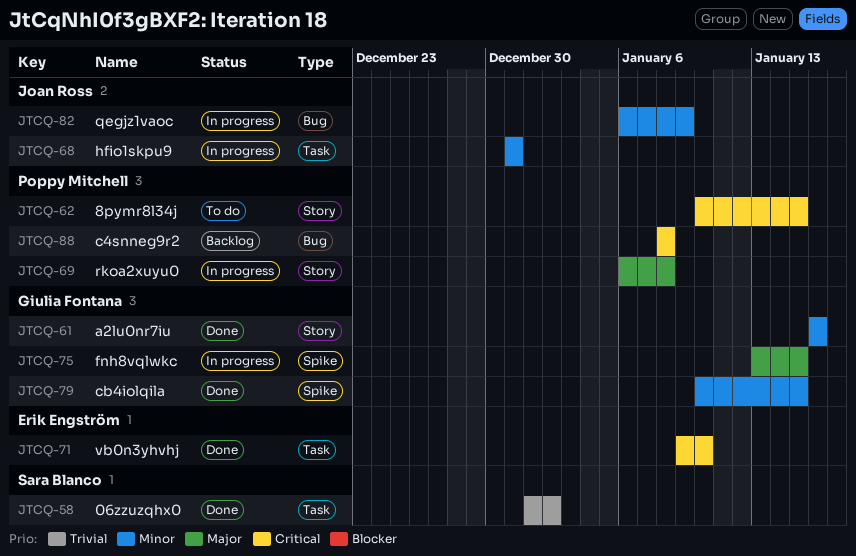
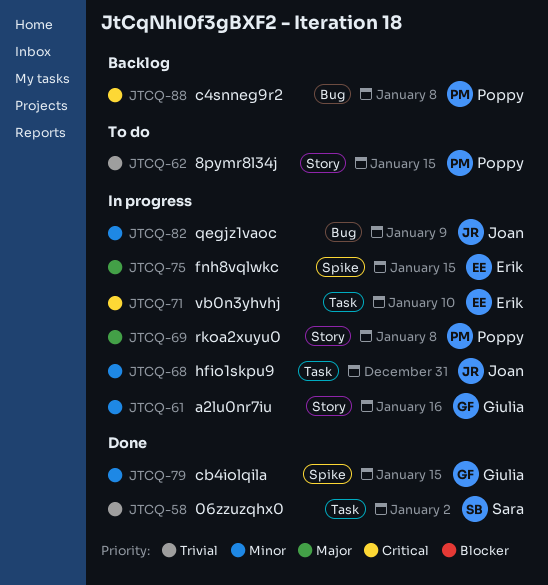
JTCQ-61, status: Done -> In progress
JTCQ-62, priority: Critical -> Trivial
JTCQ-71, status: Done -> In progress
JTCQ-75, owner: Giulia Fontana -> Erik Engström

